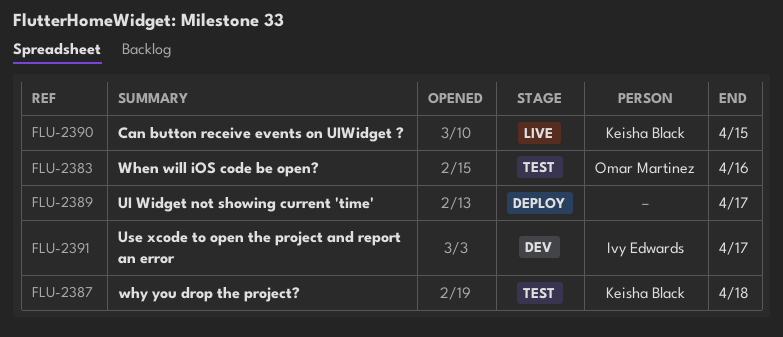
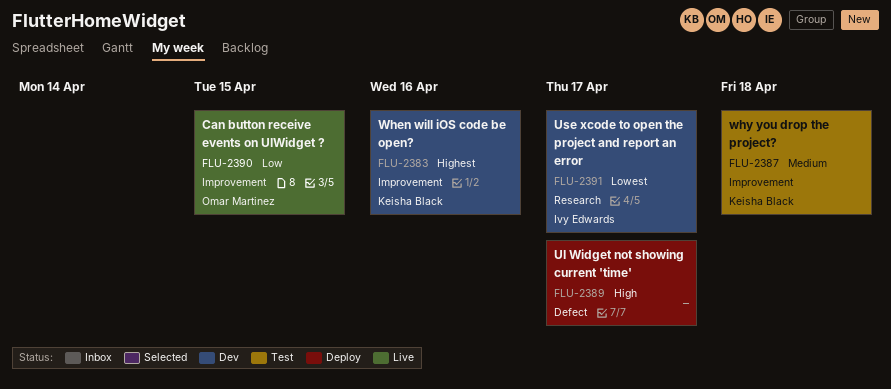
FLU-2383, status: Test -> Dev
FLU-2383, owner: Omar Martinez -> Keisha Black
FLU-2390, owner: Keisha Black -> Omar Martinez

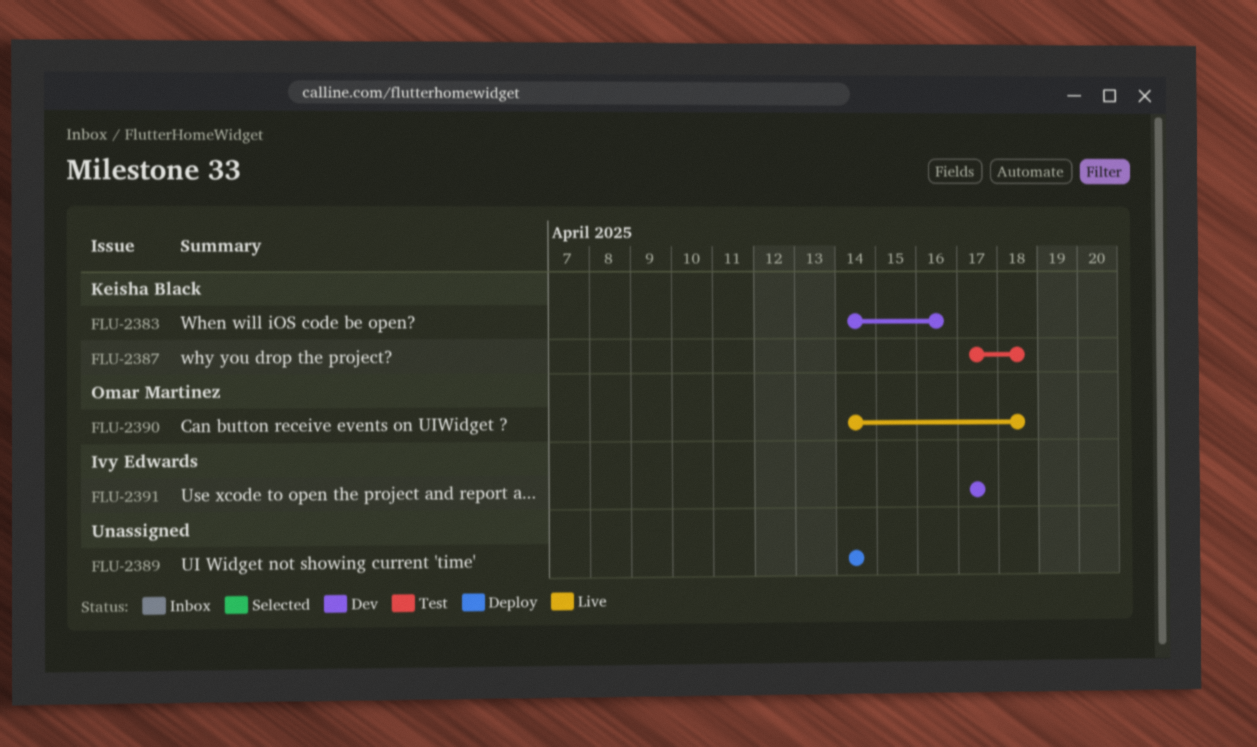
FLU-2389, due: Apr 17 -> Apr 14
FLU-2390, due: Apr 15 -> Apr 18

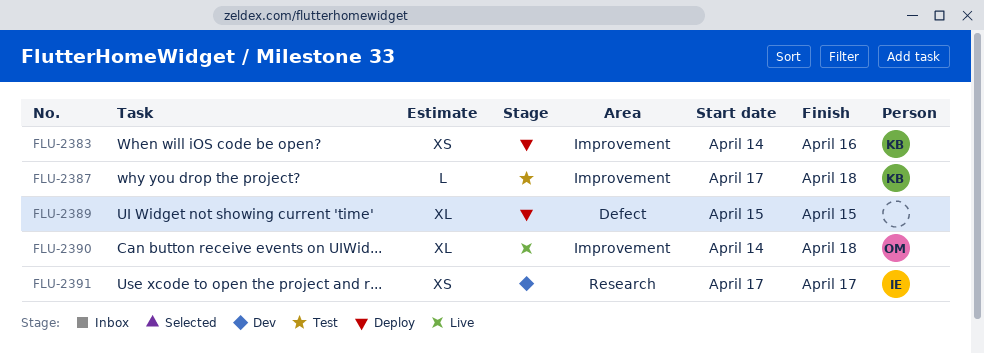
FLU-2383, status: Dev -> Deploy
FLU-2389, start: Apr 14 -> Apr 15
FLU-2389, due: Apr 14 -> Apr 15

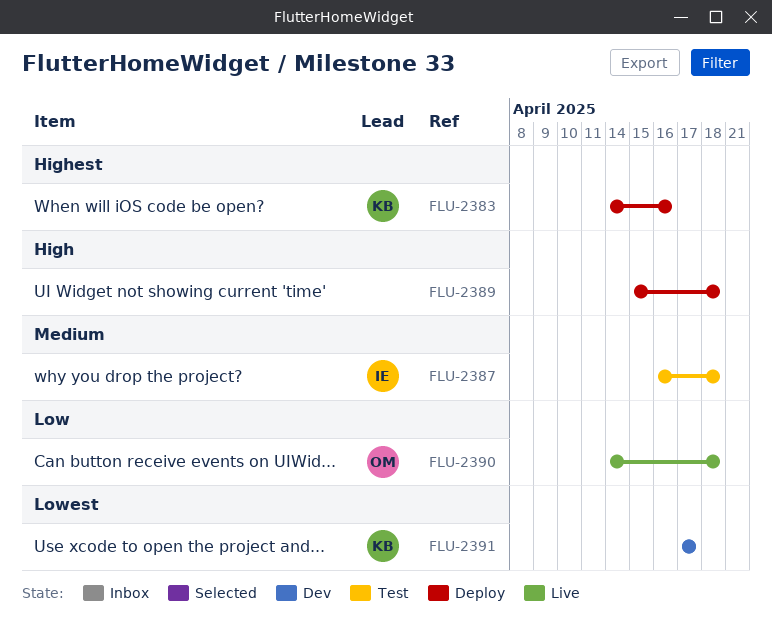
FLU-2387, owner: KB -> IE
FLU-2387, start: Apr 17 -> Apr 16
FLU-2389, due: Apr 15 -> Apr 18
FLU-2391, owner: IE -> KB

